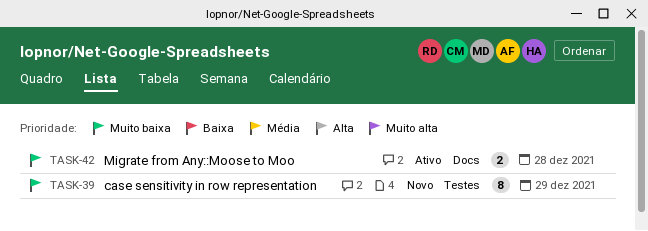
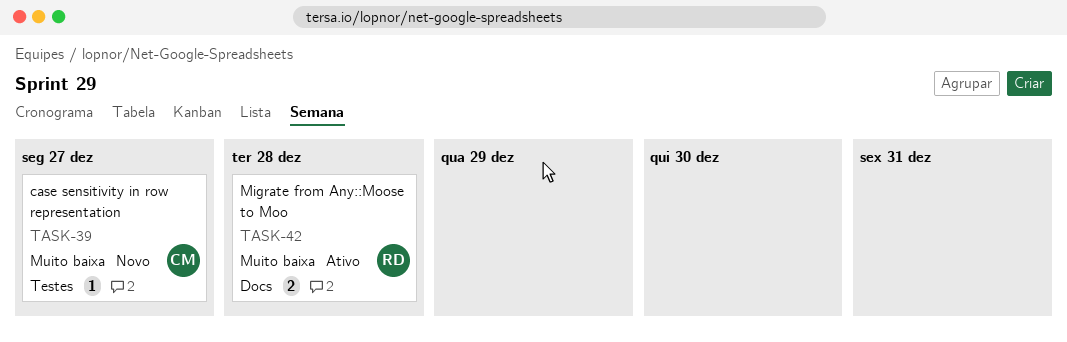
TASK-39, estimate: 8 -> 1
TASK-39, due: Dec 29 -> Dec 27

